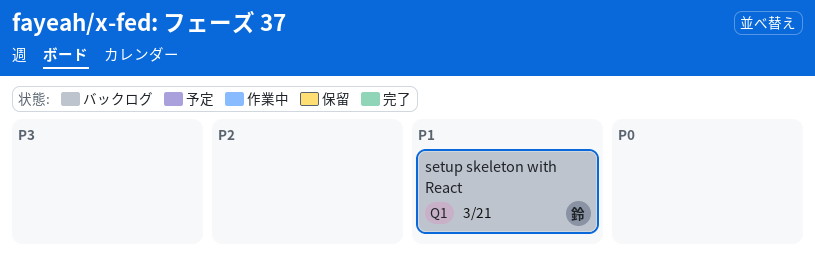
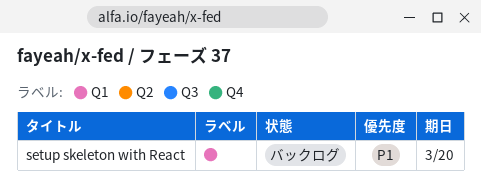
setup skeleton with React, due: Mar 21 -> Mar 20

